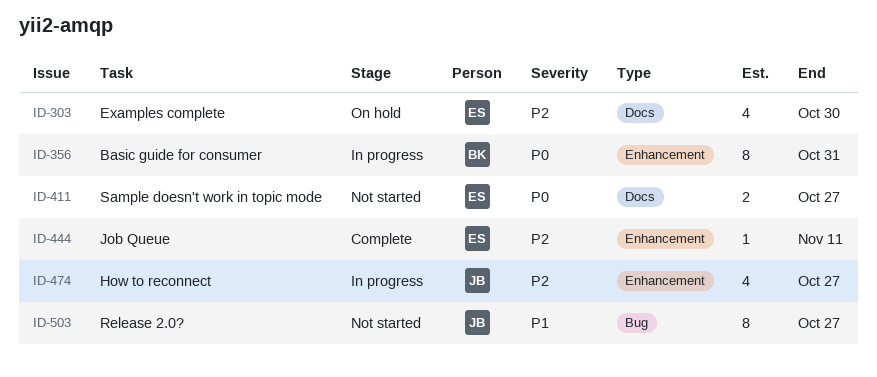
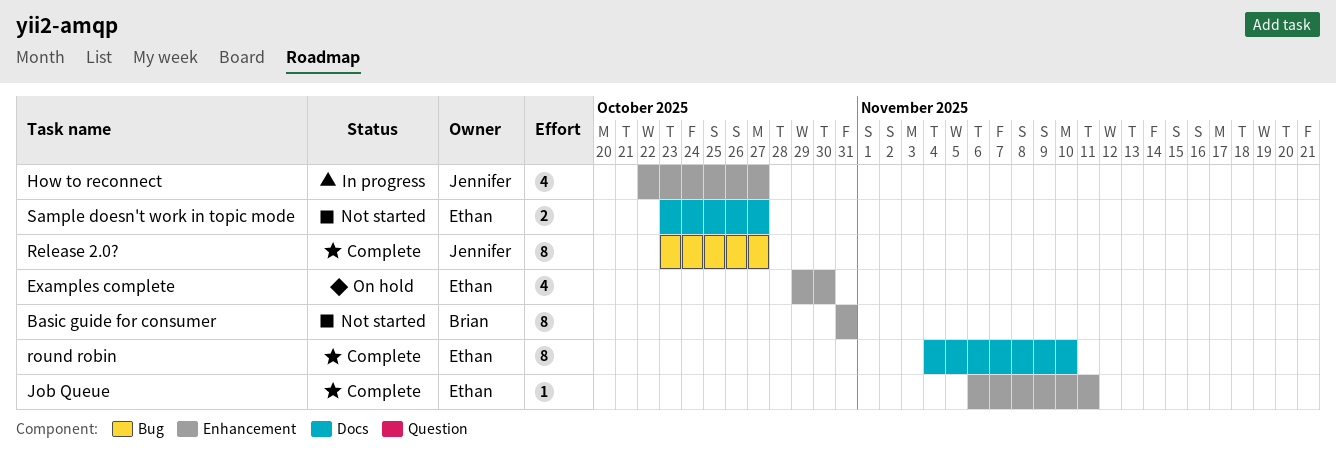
Basic guide for consumer, status: In progress -> Not started
Examples complete, label: Docs -> Enhancement
Release 2.0?, status: Not started -> Complete
round robin: none -> present

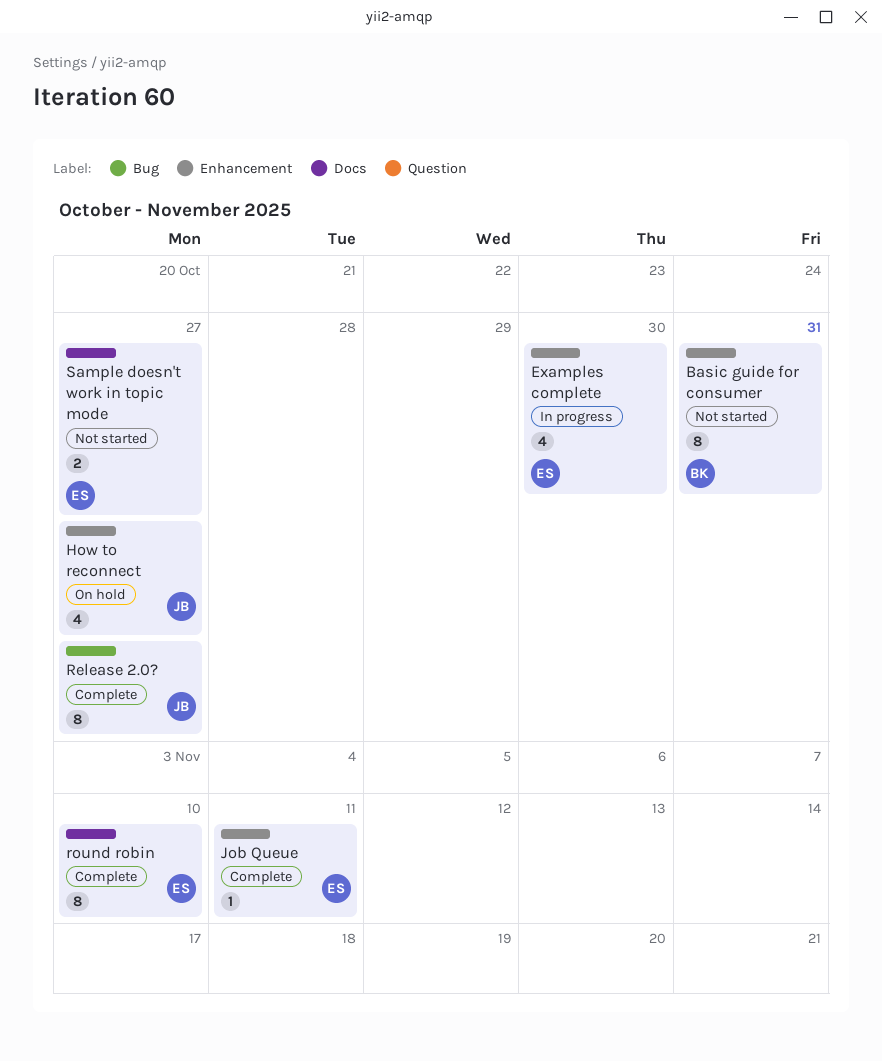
Examples complete, status: On hold -> In progress
How to reconnect, status: In progress -> On hold

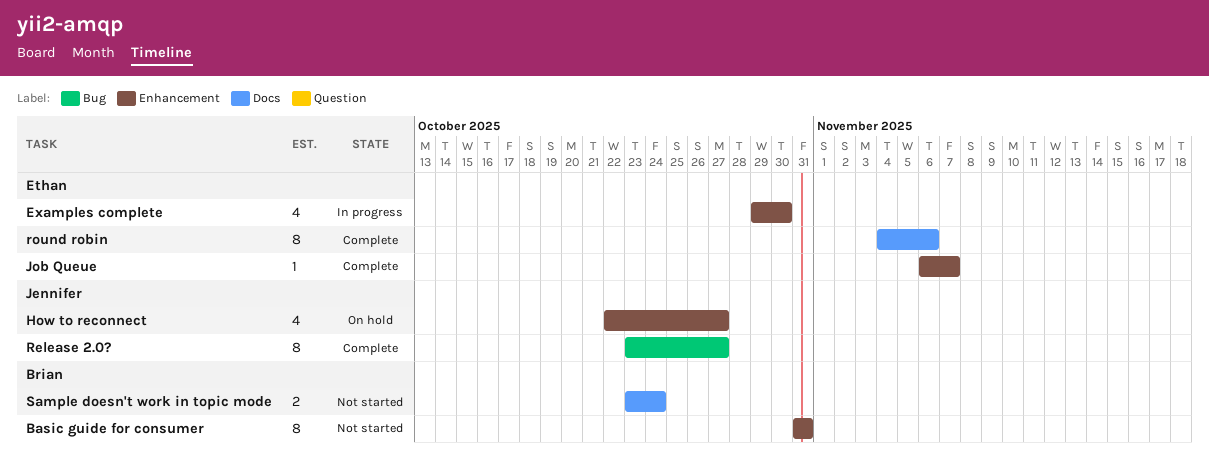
Job Queue, due: Nov 11 -> Nov 7
round robin, due: Nov 10 -> Nov 6
Sample doesn't work in topic mode, owner: Ethan -> Brian
Sample doesn't work in topic mode, due: Oct 27 -> Oct 24

